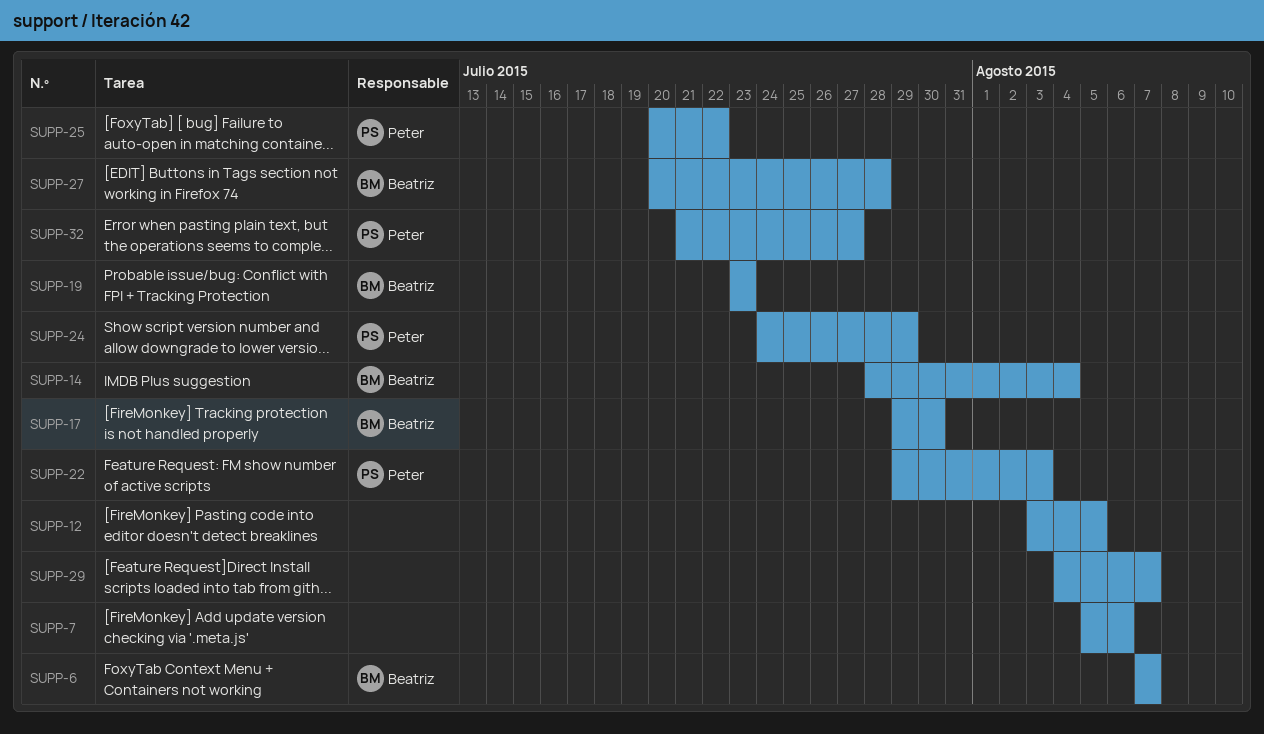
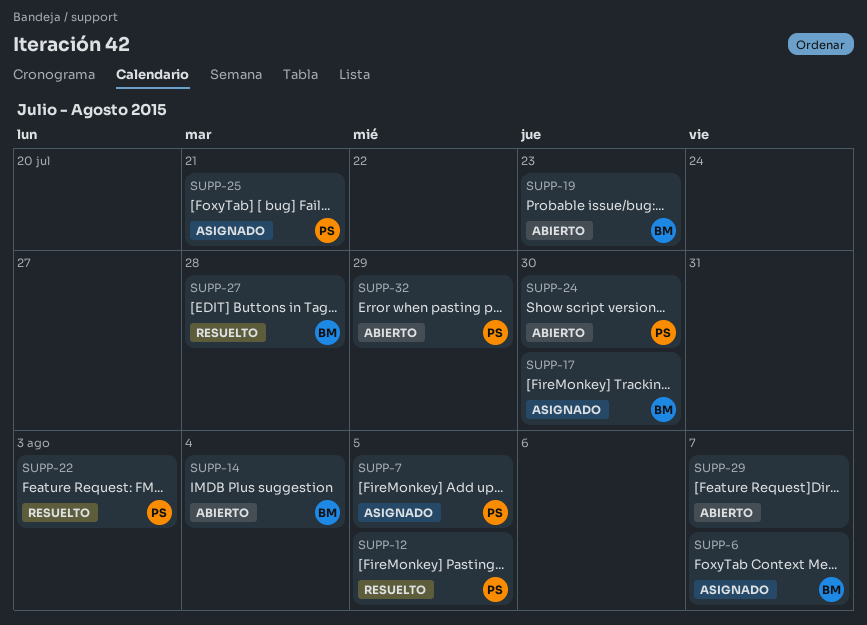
SUPP-7, owner: none -> Peter
SUPP-7, due: Aug 6 -> Aug 5
SUPP-12, owner: none -> Peter
SUPP-24, due: Jul 29 -> Jul 30
SUPP-25, due: Jul 22 -> Jul 21
SUPP-32, due: Jul 27 -> Jul 29

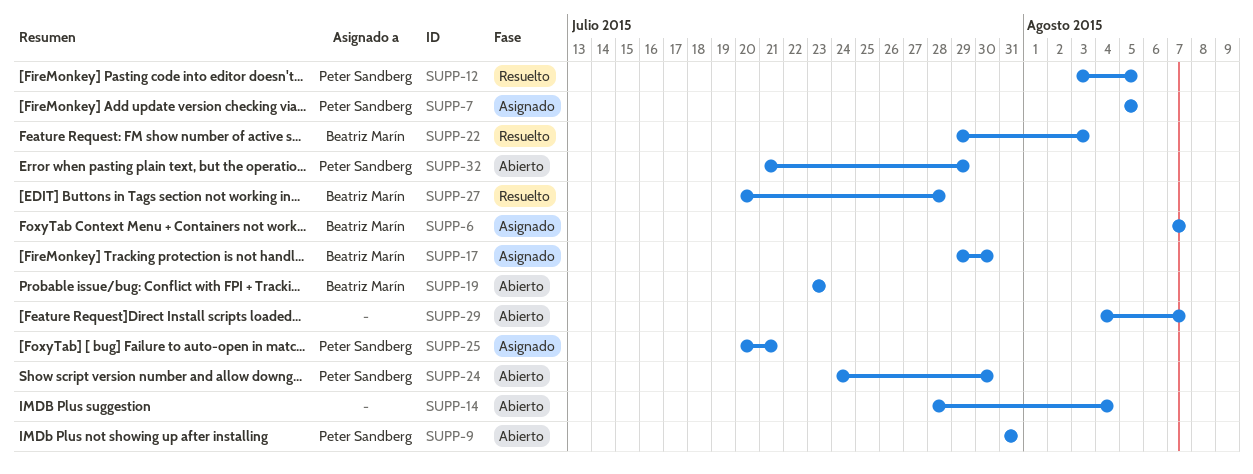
SUPP-9: none -> present
SUPP-14, owner: Beatriz Marín -> none
SUPP-22, owner: Peter Sandberg -> Beatriz Marín

